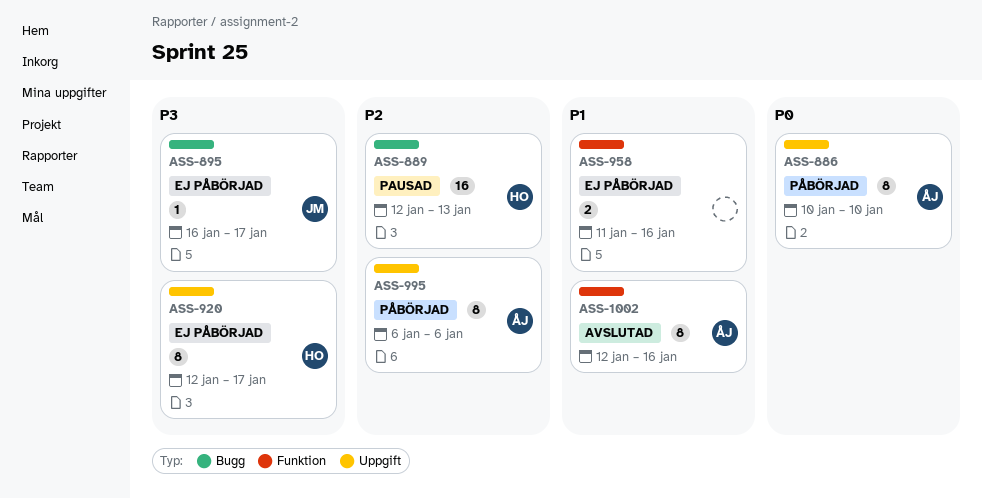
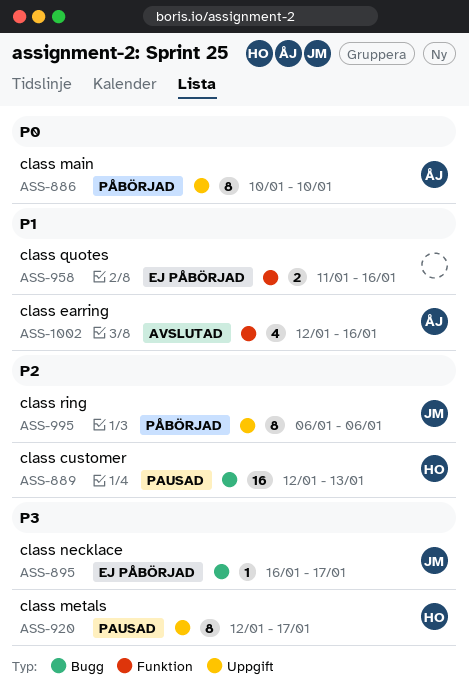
ASS-920, status: Ej påbörjad -> Pausad
ASS-995, owner: ÅJ -> JM
ASS-1002, estimate: 8 -> 4

